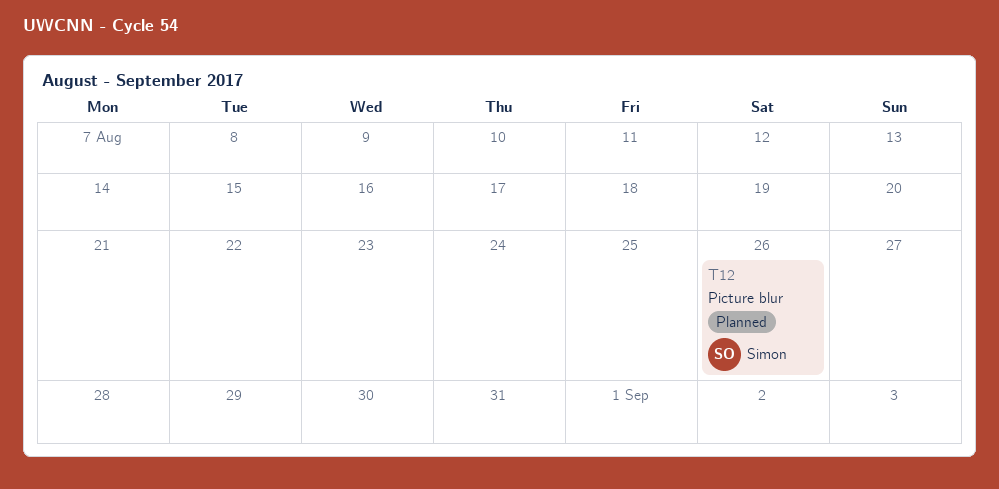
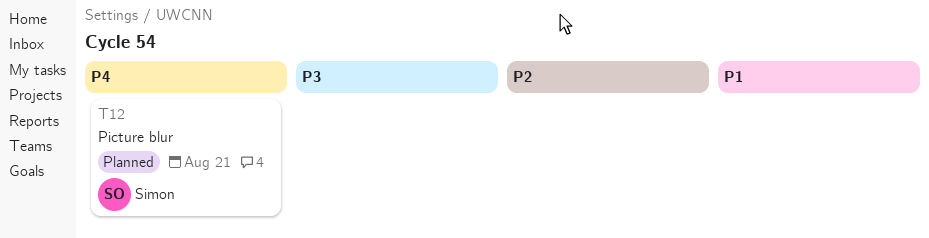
T12, due: Aug 26 -> Aug 21

